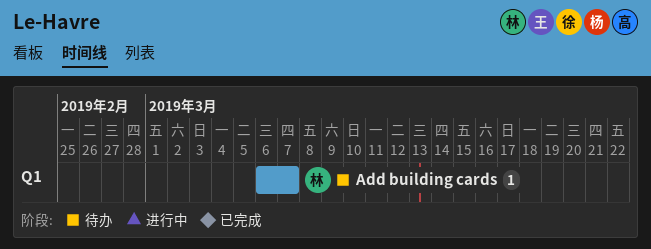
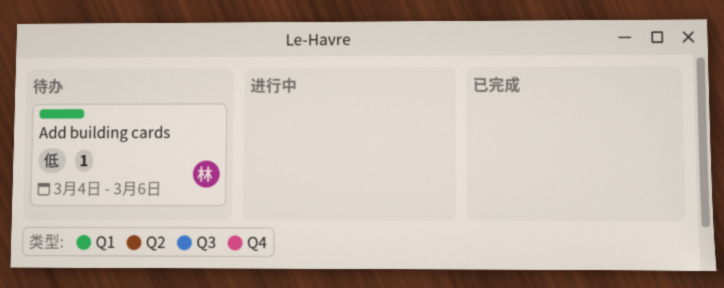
Add building cards, start: Mar 6 -> Mar 4
Add building cards, due: Mar 7 -> Mar 6

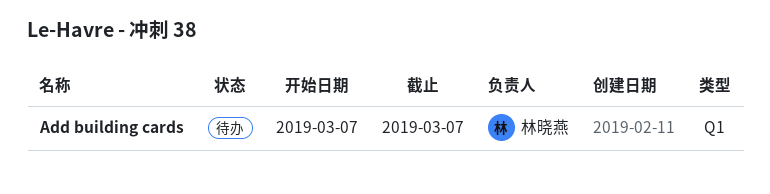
Add building cards, start: Mar 4 -> Mar 7
Add building cards, due: Mar 6 -> Mar 7

